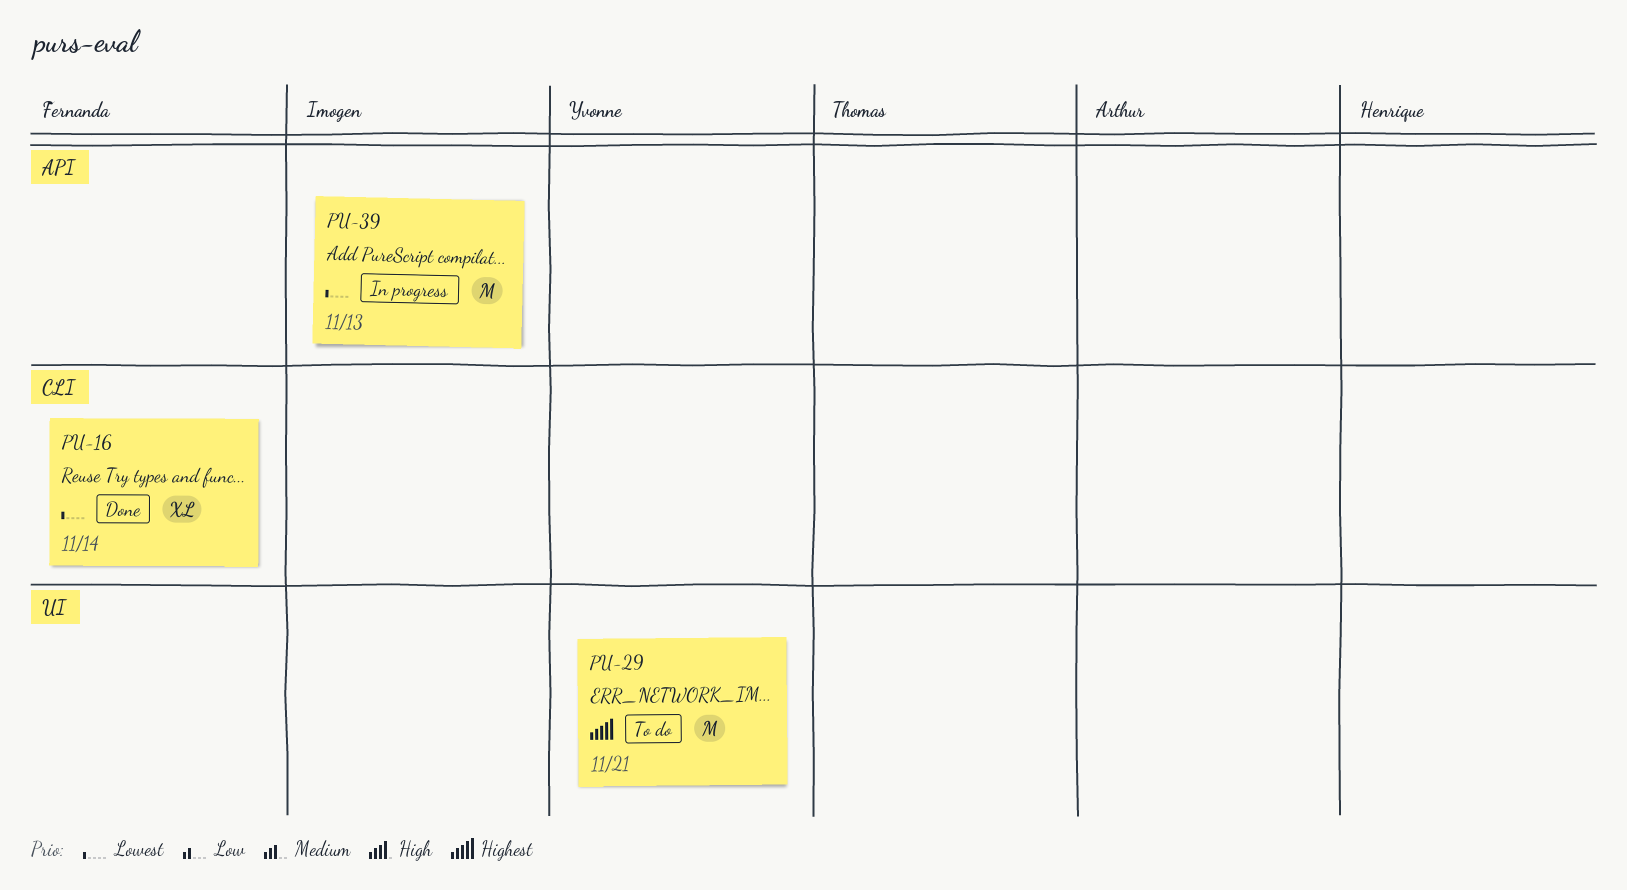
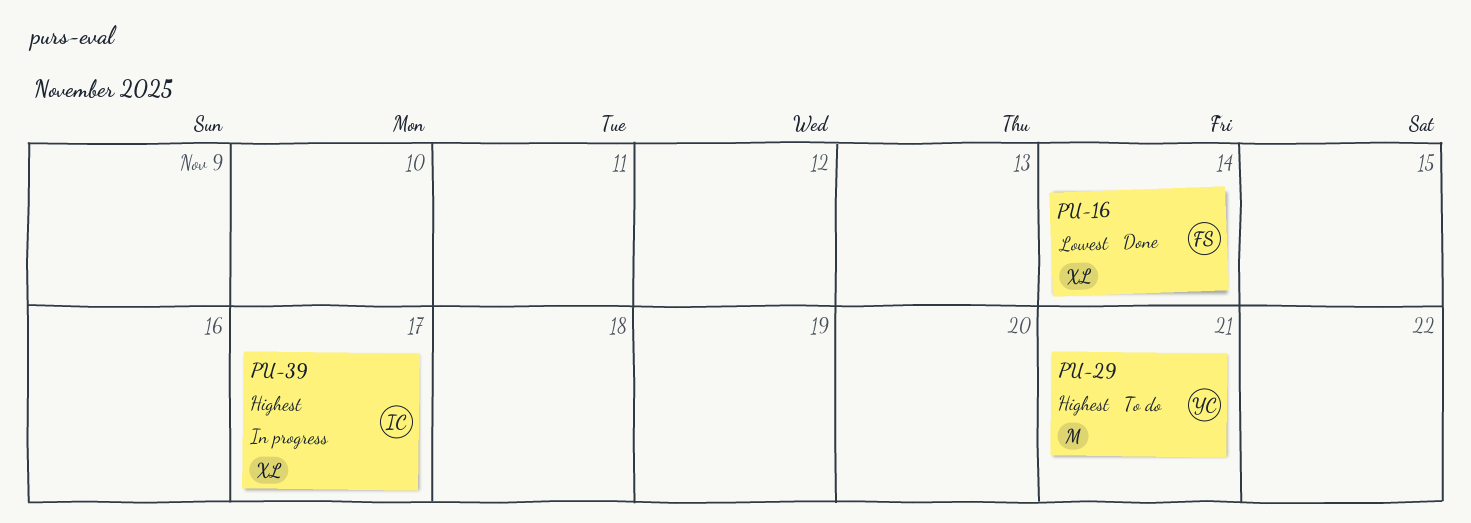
PU-39, priority: Lowest -> Highest
PU-39, estimate: M -> XL
PU-39, due: Nov 13 -> Nov 17

